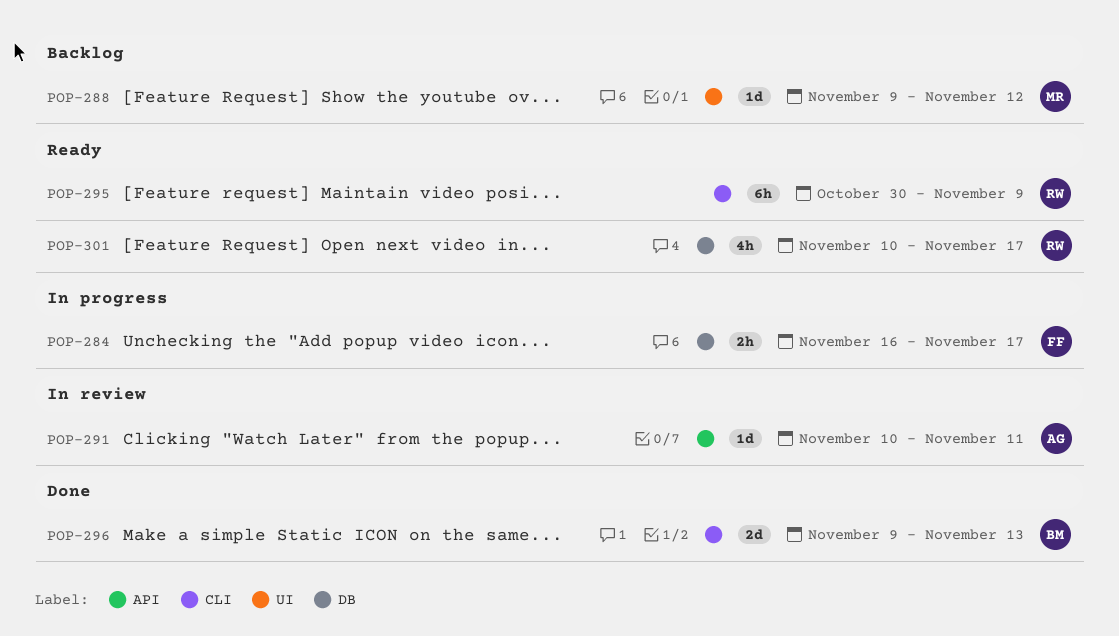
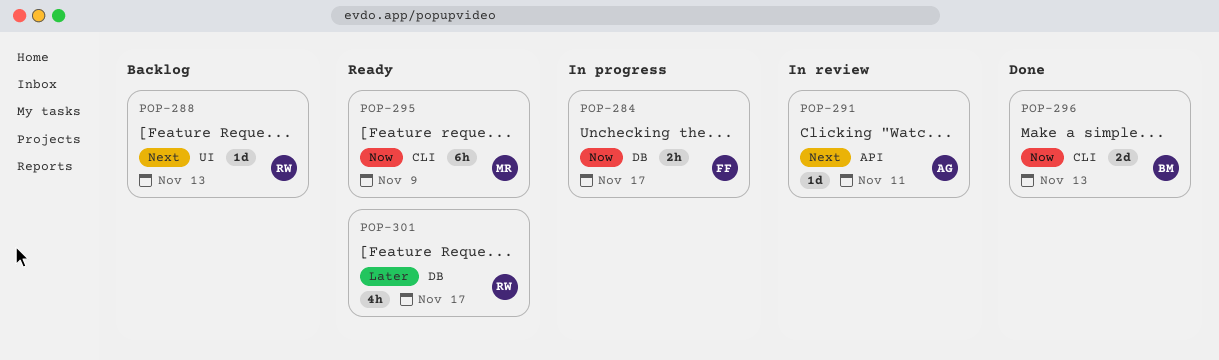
POP-288, owner: MR -> RW
POP-288, due: Nov 12 -> Nov 13
POP-295, owner: RW -> MR

